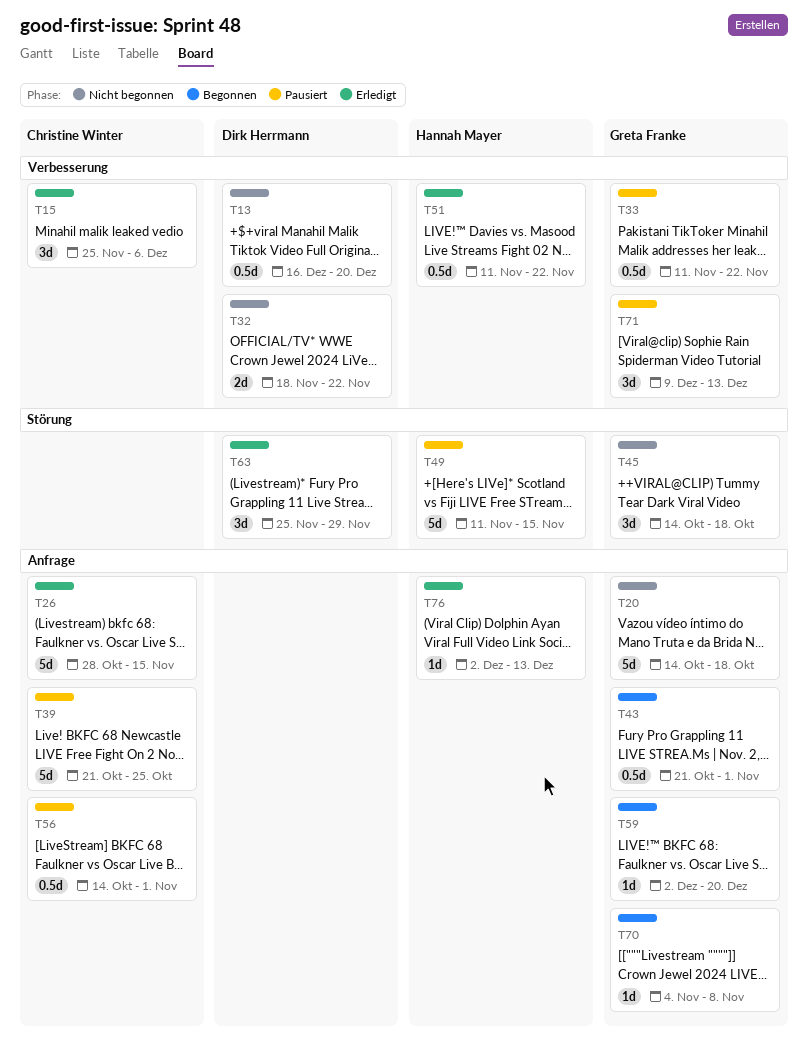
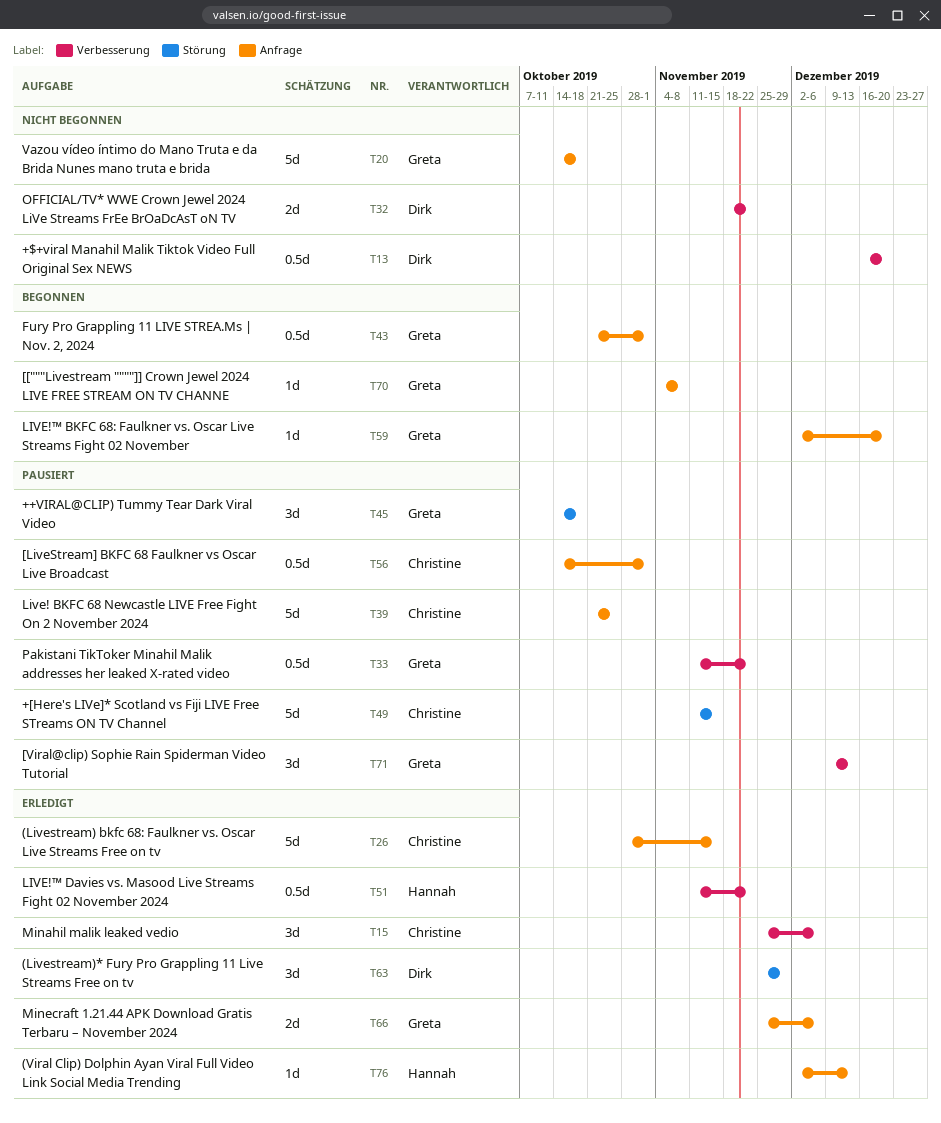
T45, status: Nicht begonnen -> Pausiert
T49, owner: Hannah Mayer -> Christine Winter
T66: none -> present

